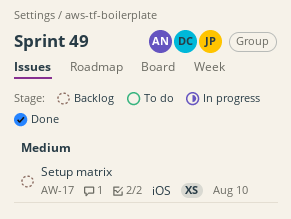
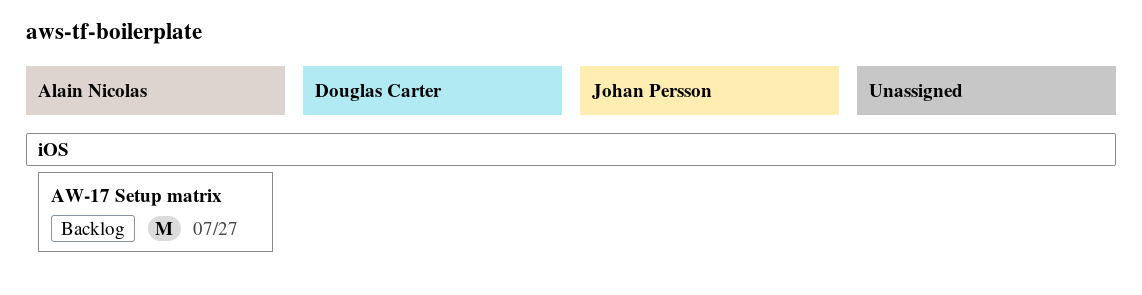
AW-17, estimate: XS -> M
AW-17, due: Aug 10 -> Jul 27

